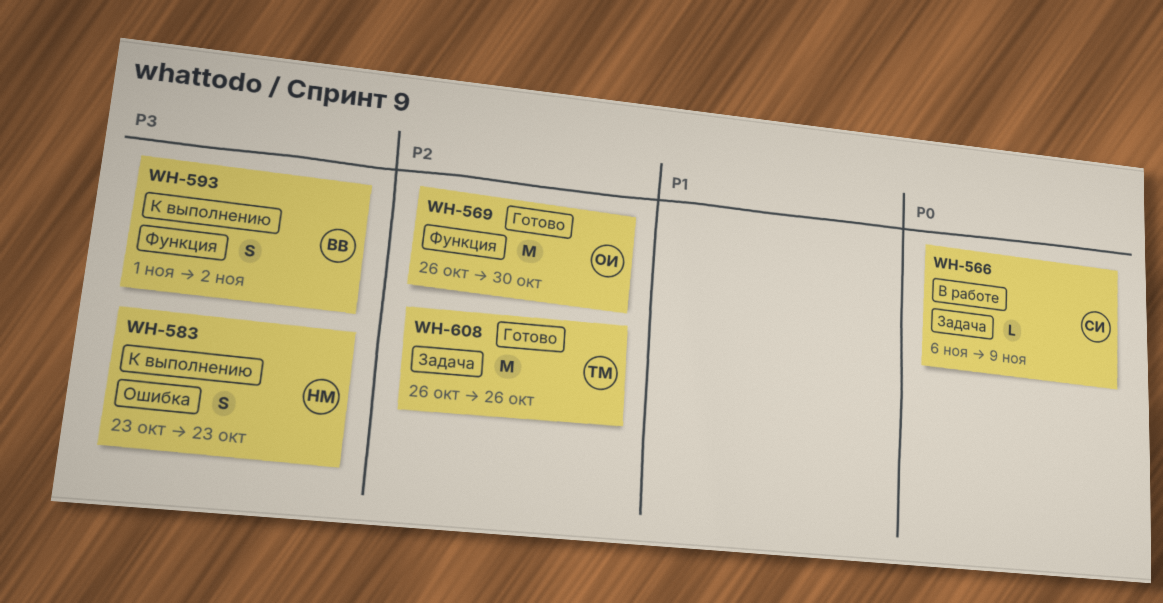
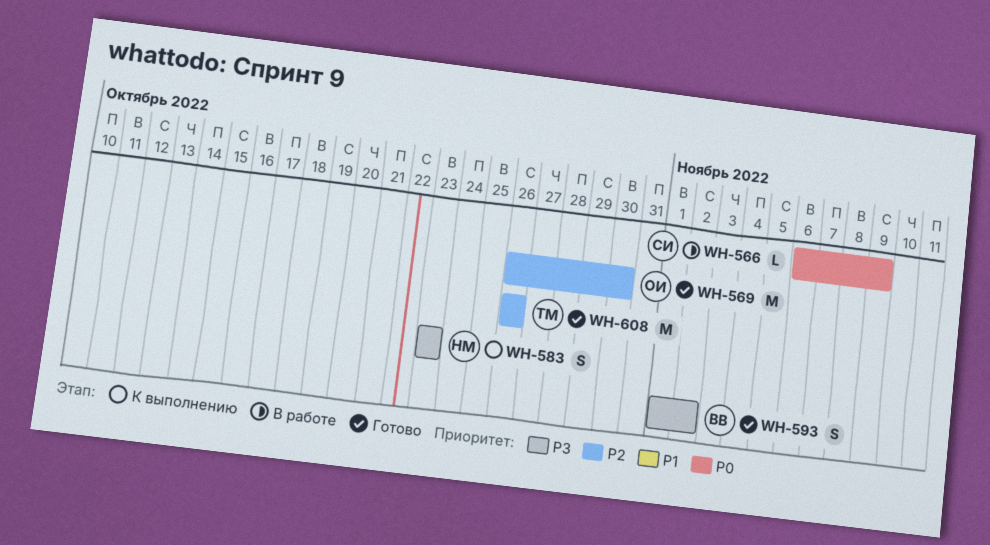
WH-593, status: К выполнению -> Готово

